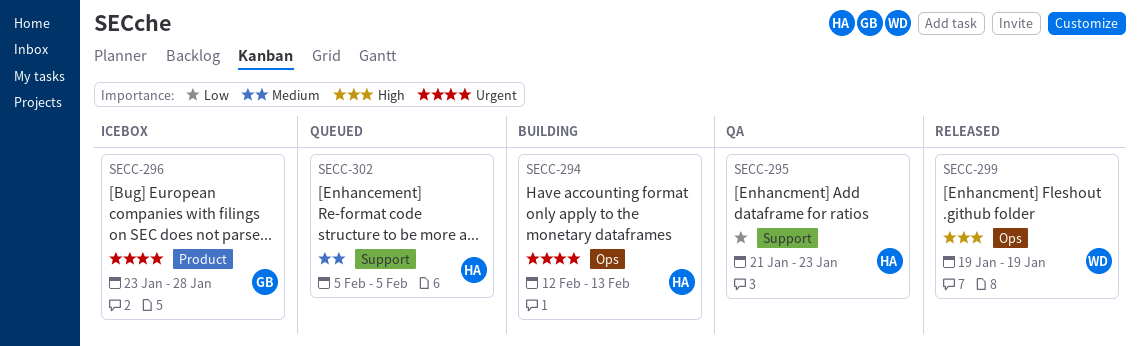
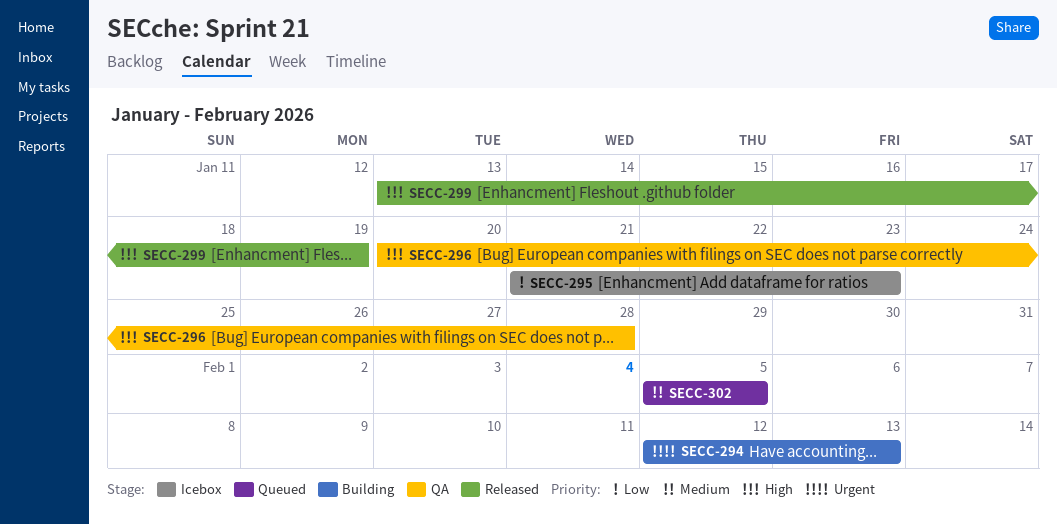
SECC-295, status: QA -> Icebox
SECC-296, status: Icebox -> QA
SECC-296, priority: Urgent -> High
SECC-296, start: Jan 23 -> Jan 20
SECC-299, start: Jan 19 -> Jan 13

